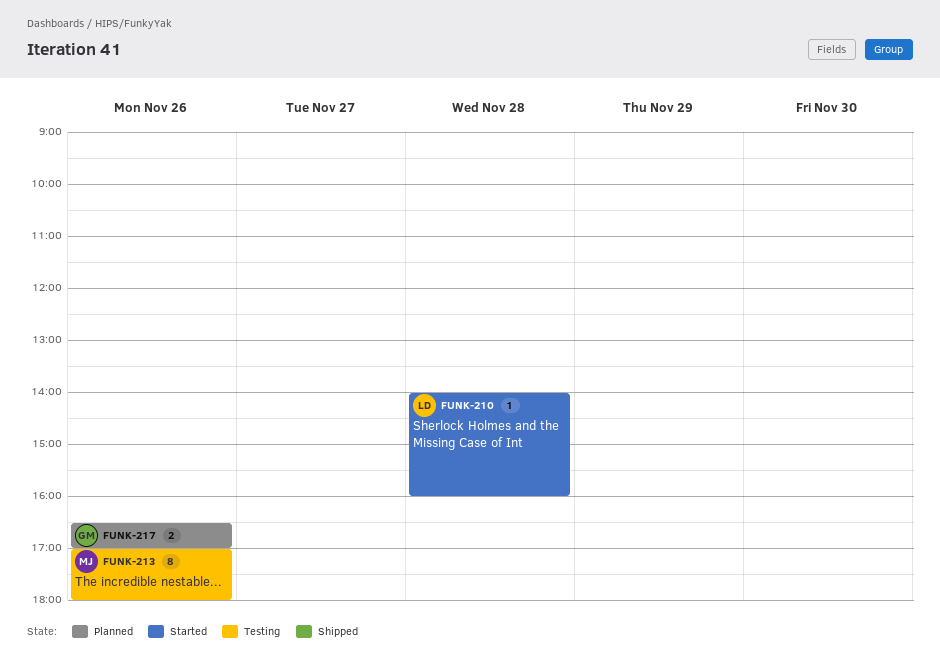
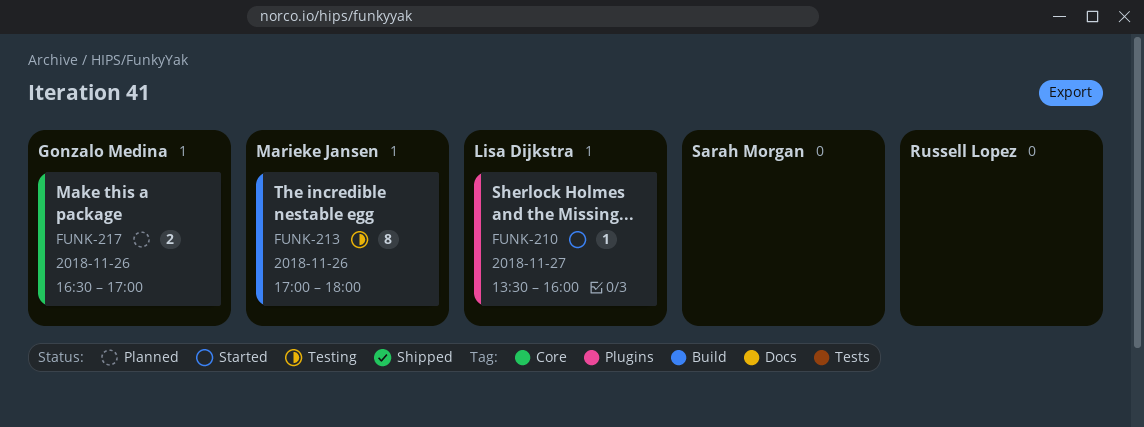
FUNK-210, day: Nov 28 -> Nov 27
FUNK-210, begins: 14:00 -> 13:30

